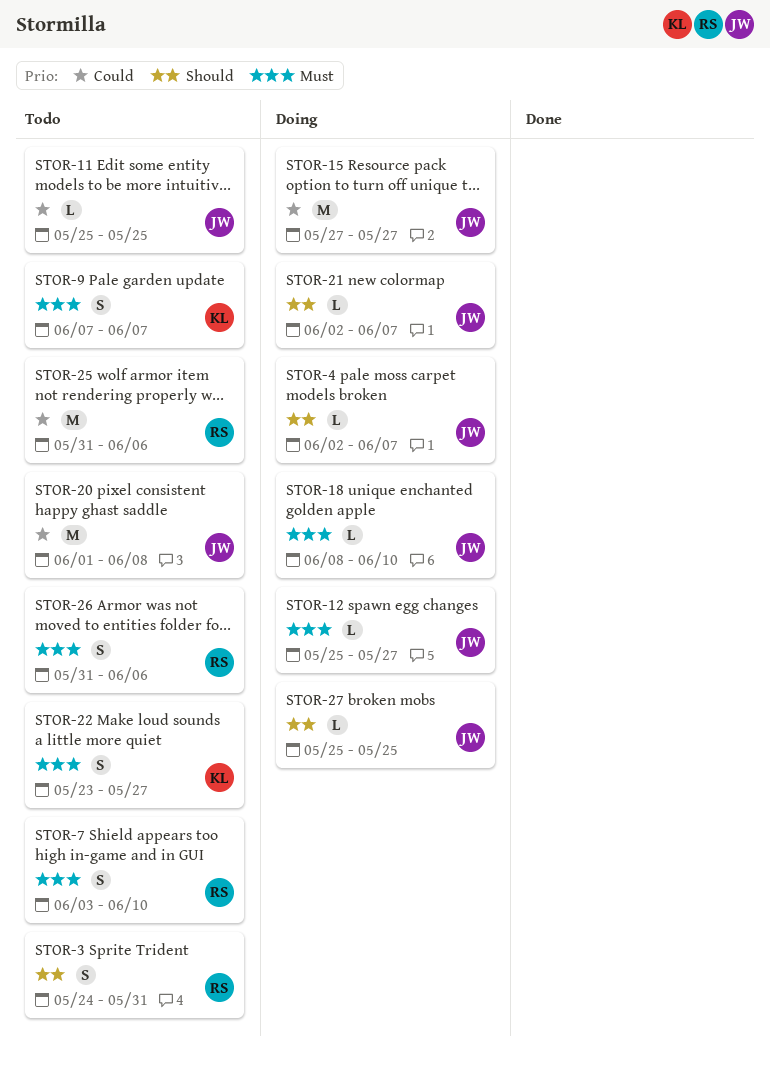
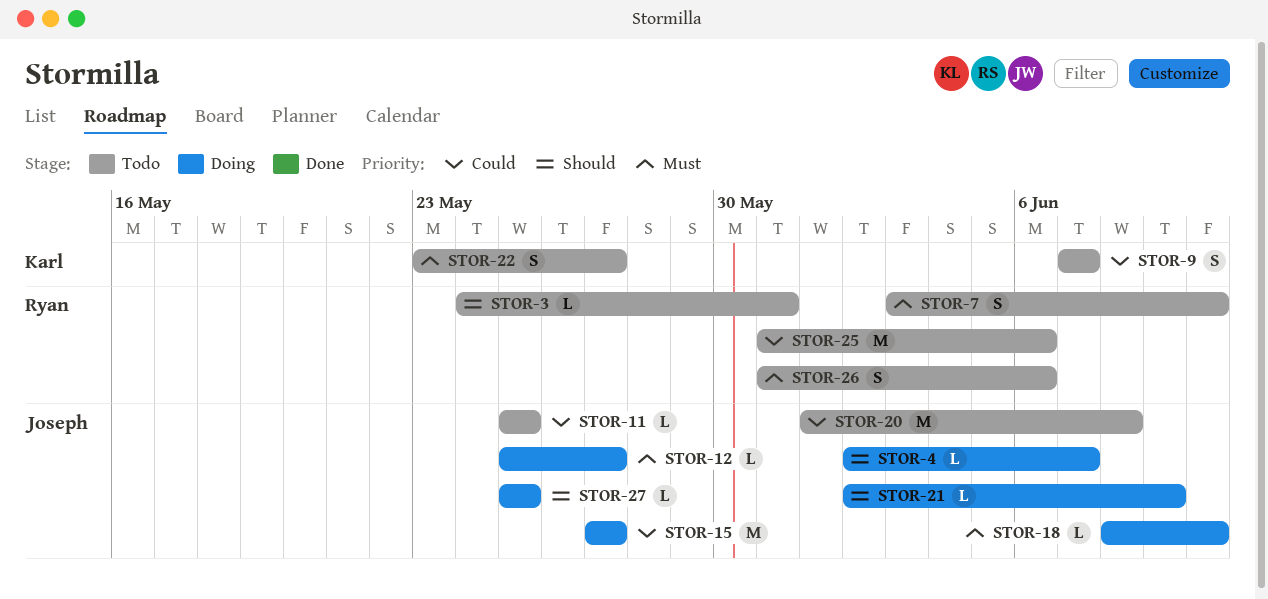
STOR-3, estimate: S -> L
STOR-9, priority: Must -> Could
STOR-21, due: Jun 7 -> Jun 9

